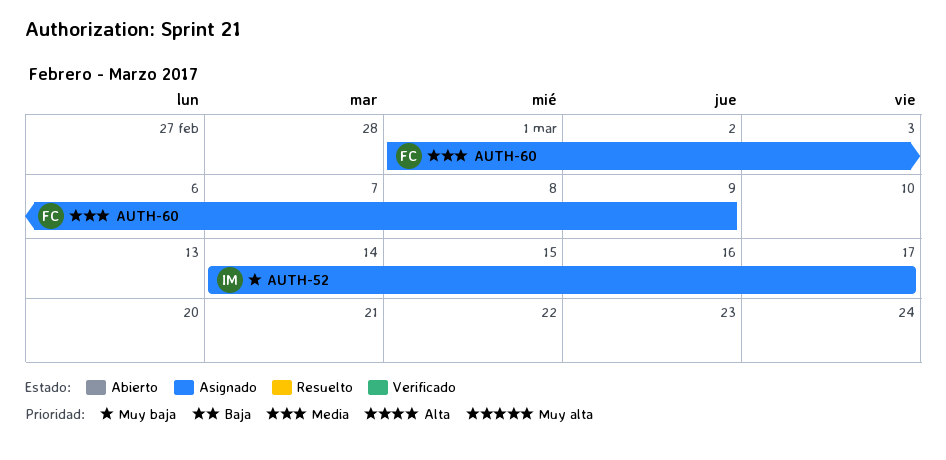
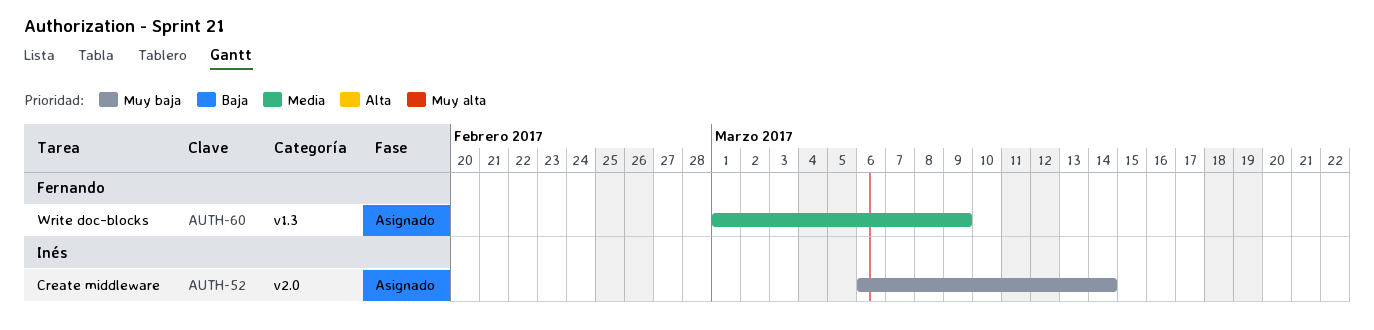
AUTH-52, start: Mar 14 -> Mar 6
AUTH-52, due: Mar 17 -> Mar 14

